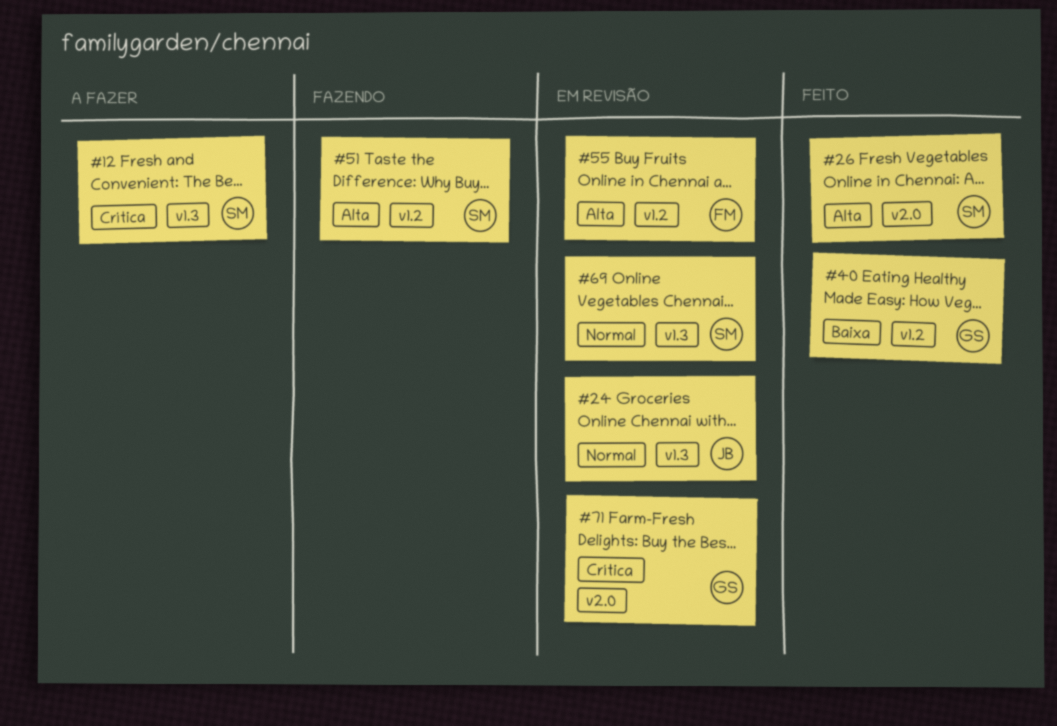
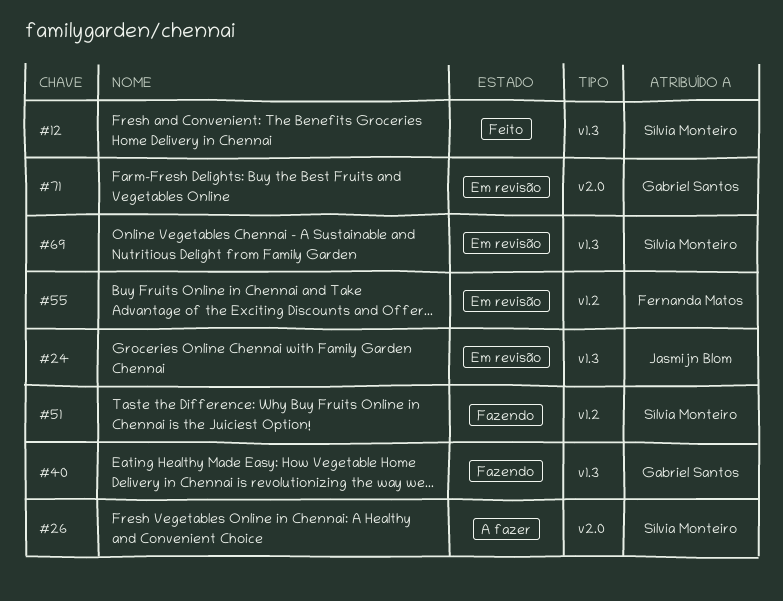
#12, status: A fazer -> Feito
#26, status: Feito -> A fazer
#40, status: Feito -> Fazendo
#40, label: v1.2 -> v1.3

